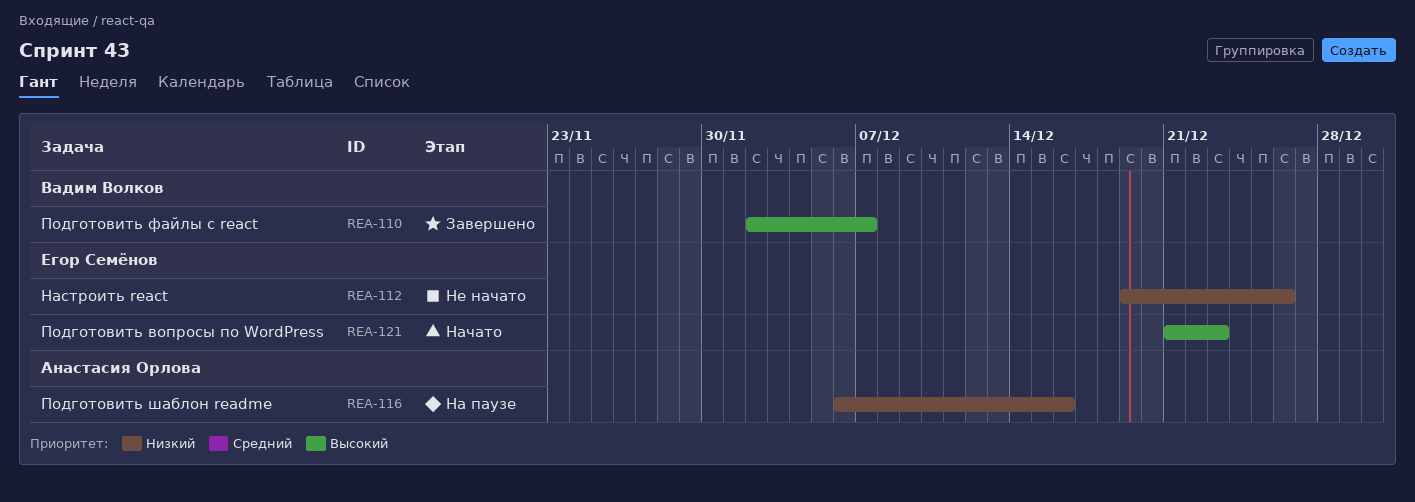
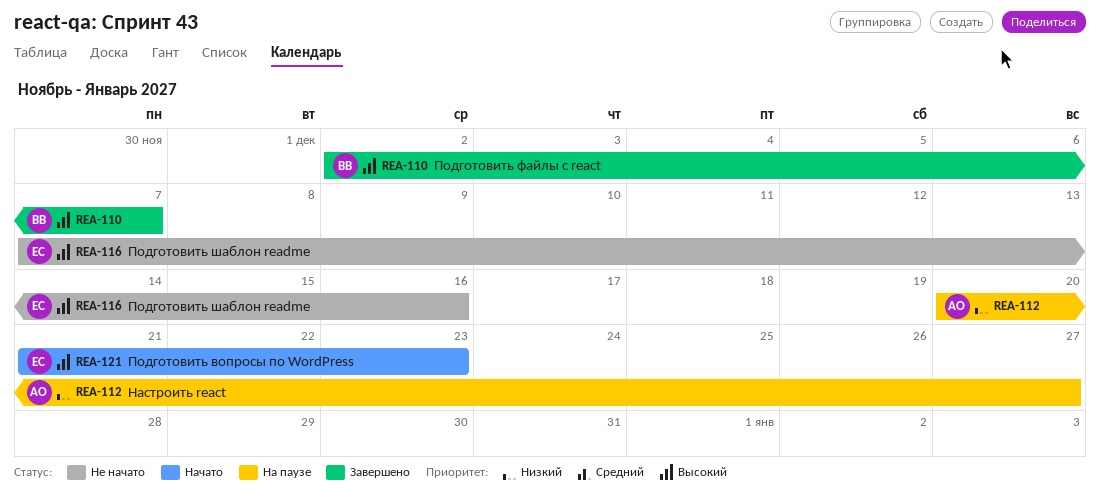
REA-112, status: Не начато -> На паузе
REA-112, owner: Егор Семёнов -> Анастасия Орлова
REA-112, start: Dec 19 -> Dec 20
REA-112, due: Dec 26 -> Dec 27
REA-116, status: На паузе -> Не начато
REA-116, owner: Анастасия Орлова -> Егор Семёнов
REA-116, priority: Низкий -> Высокий
REA-116, start: Dec 6 -> Dec 7

